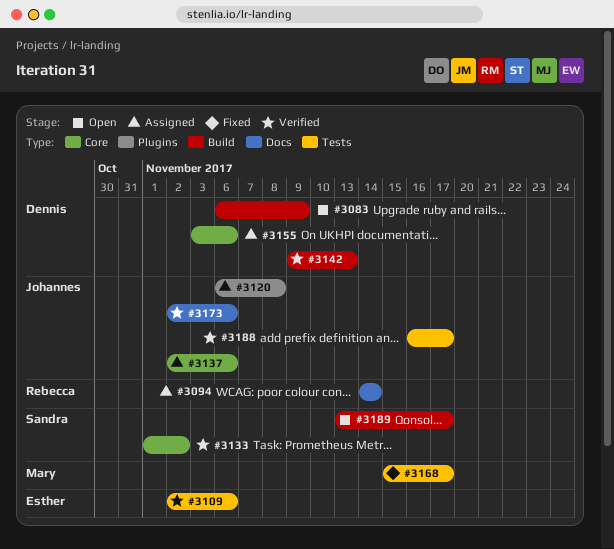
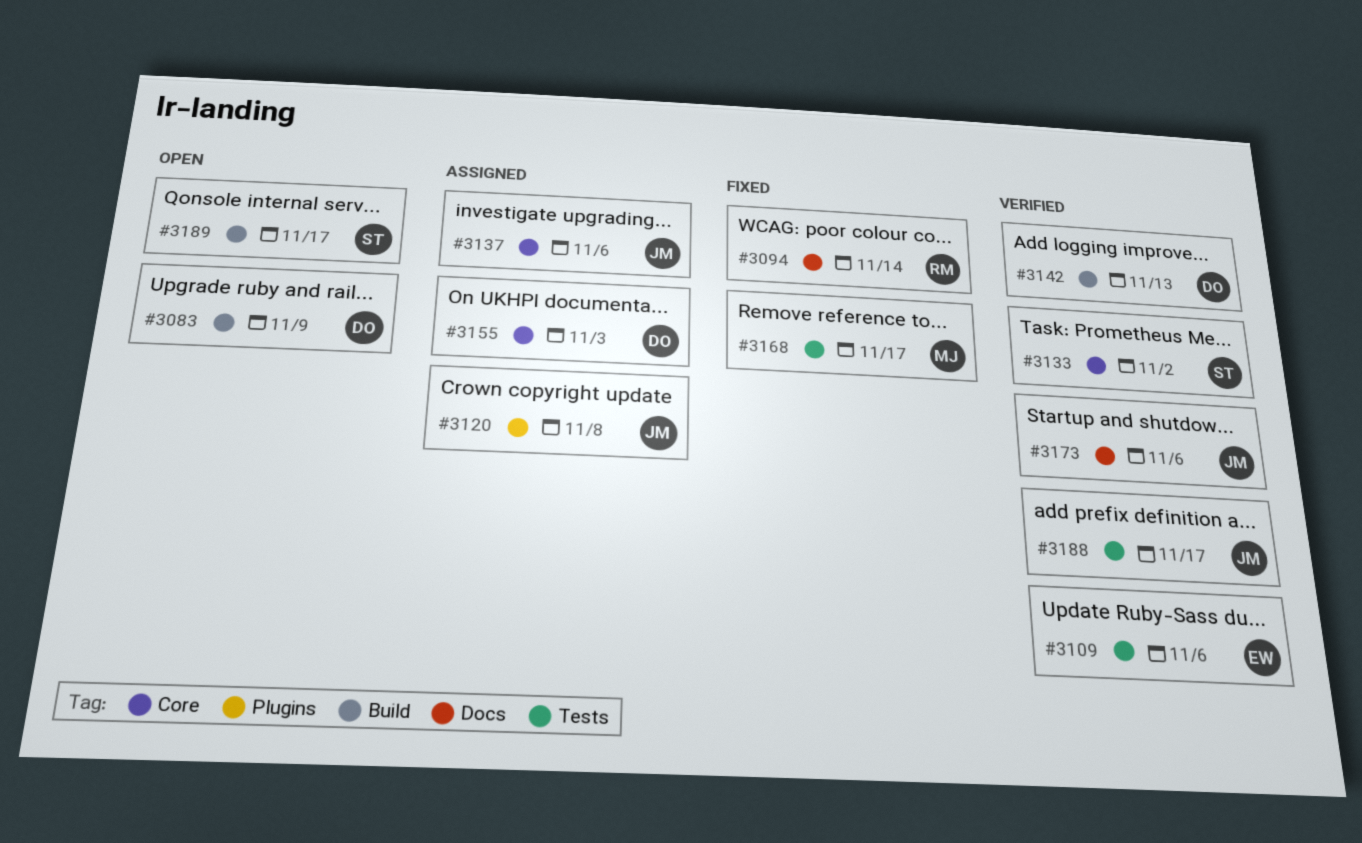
#3094, status: Assigned -> Fixed
#3155, due: Nov 6 -> Nov 3

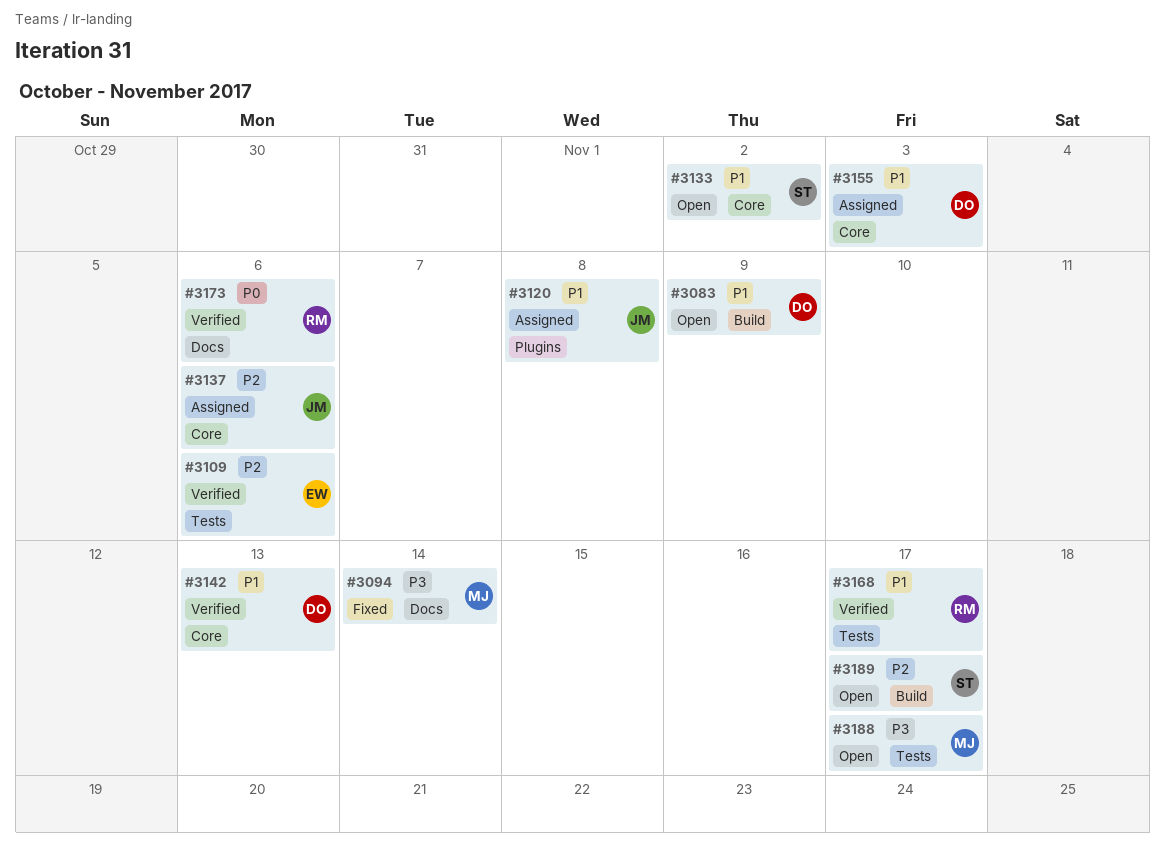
#3094, owner: RM -> MJ
#3133, status: Verified -> Open
#3142, label: Build -> Core
#3168, status: Fixed -> Verified
#3168, owner: MJ -> RM
#3173, owner: JM -> RM
#3188, status: Verified -> Open
#3188, owner: JM -> MJ

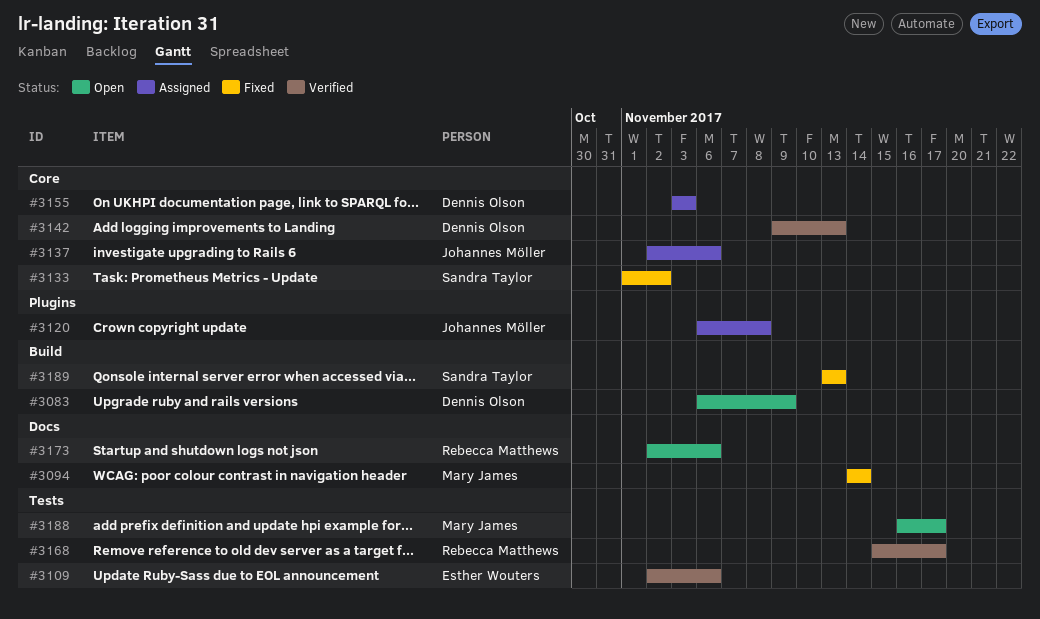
#3133, status: Open -> Fixed
#3173, status: Verified -> Open
#3189, status: Open -> Fixed
#3189, due: Nov 17 -> Nov 13

